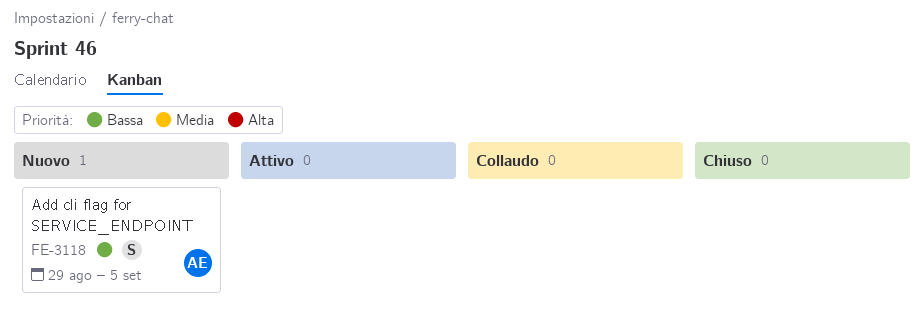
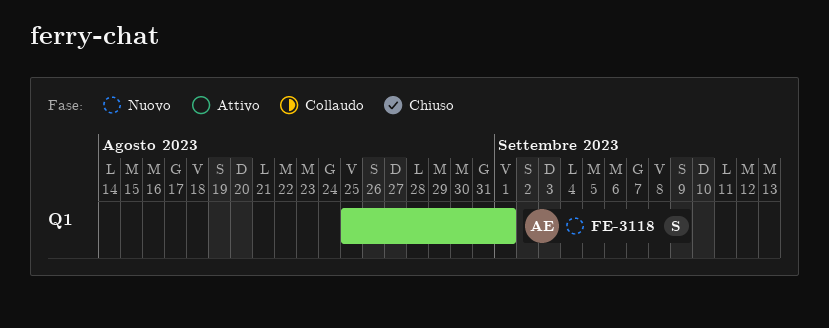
FE-3118, start: Aug 29 -> Aug 25
FE-3118, due: Sep 5 -> Sep 1

